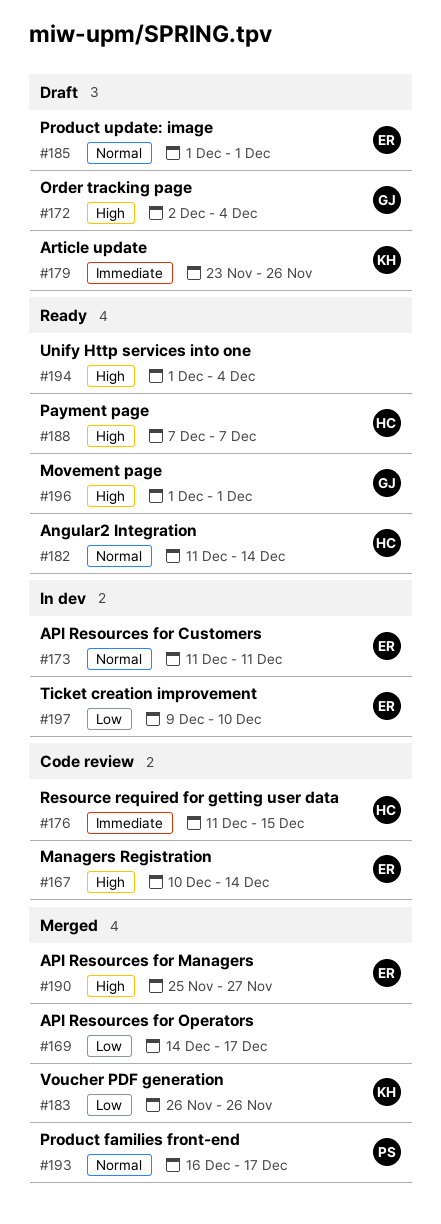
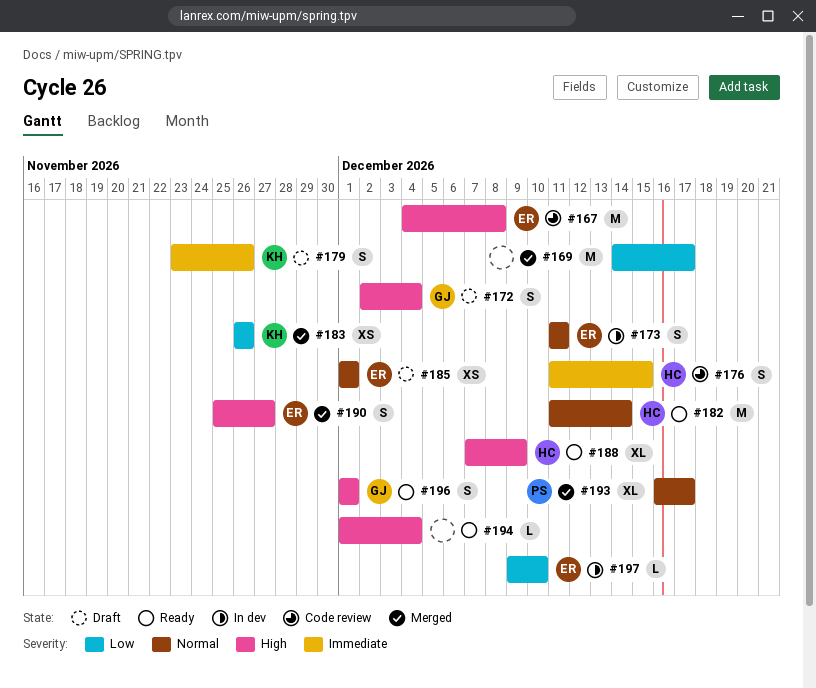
#167, start: Dec 10 -> Dec 4
#167, due: Dec 14 -> Dec 8
#188, due: Dec 7 -> Dec 9

